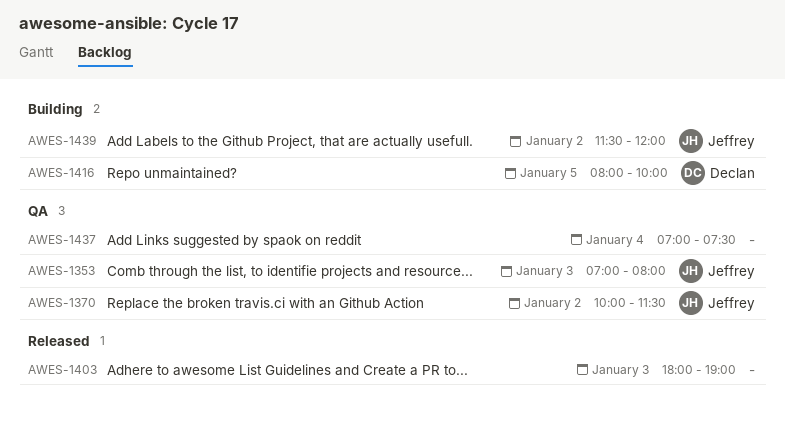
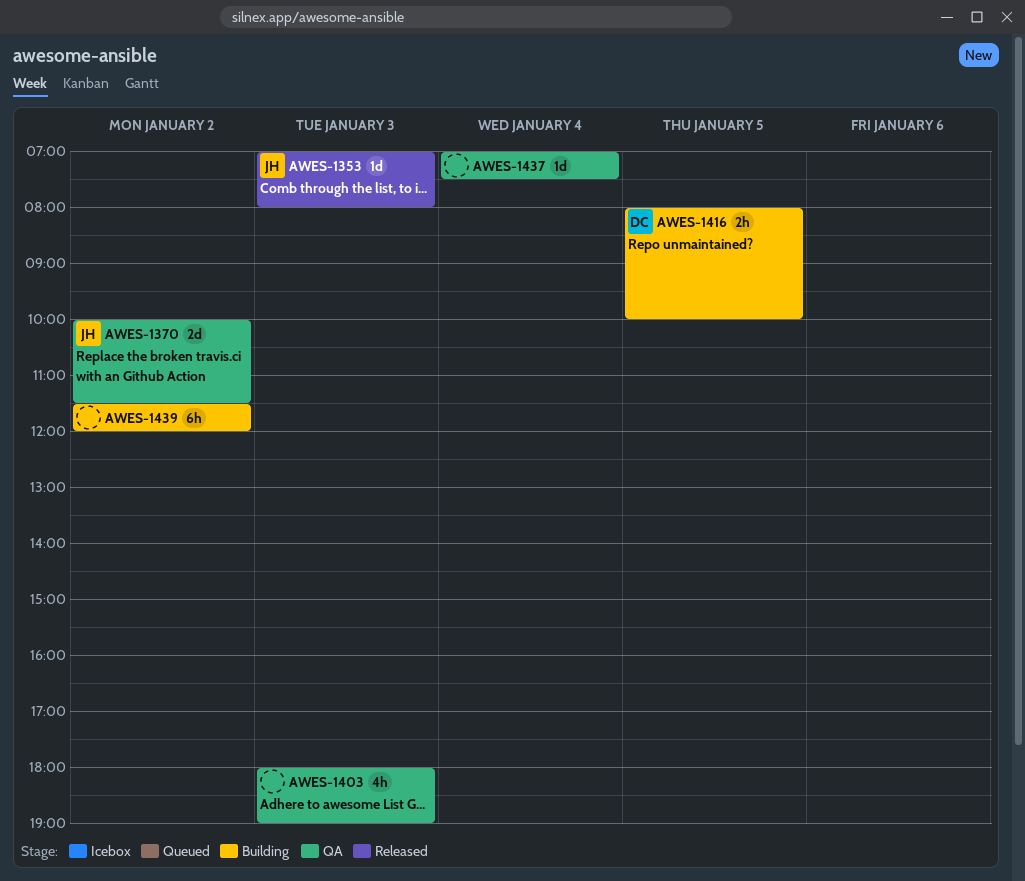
AWES-1353, status: QA -> Released
AWES-1403, status: Released -> QA
AWES-1439, owner: Jeffrey -> none

